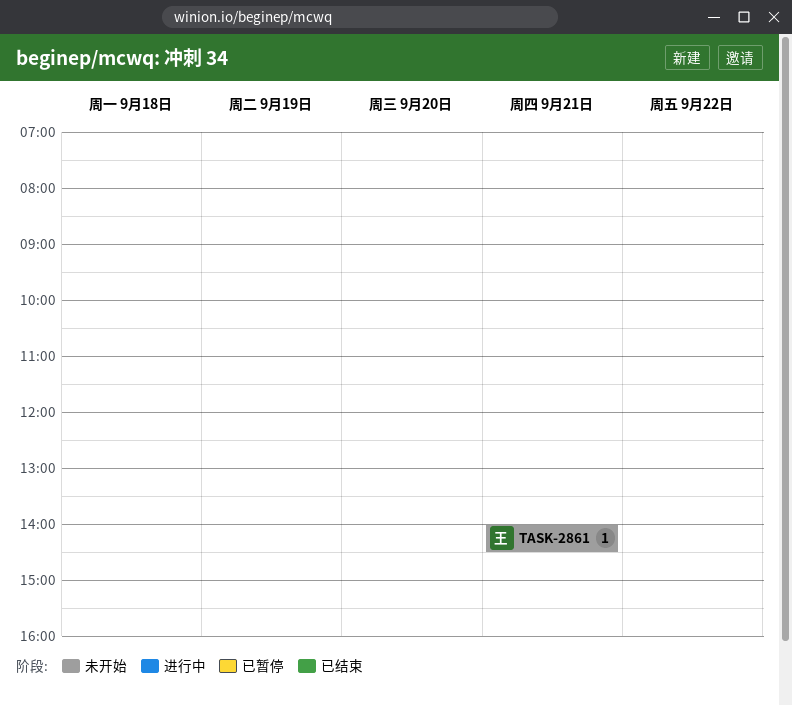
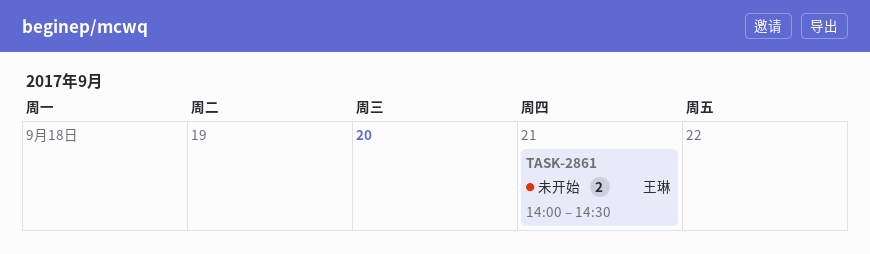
TASK-2861, estimate: 1 -> 2

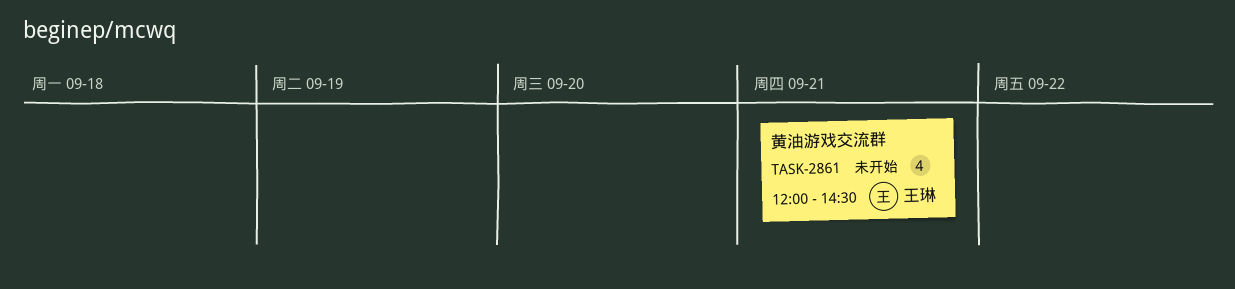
TASK-2861, estimate: 2 -> 4
TASK-2861, begins: 14:00 -> 12:00

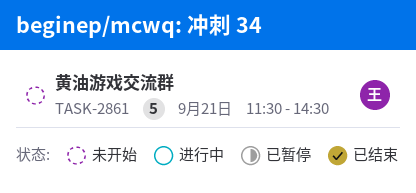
TASK-2861, estimate: 4 -> 5
TASK-2861, begins: 12:00 -> 11:30

